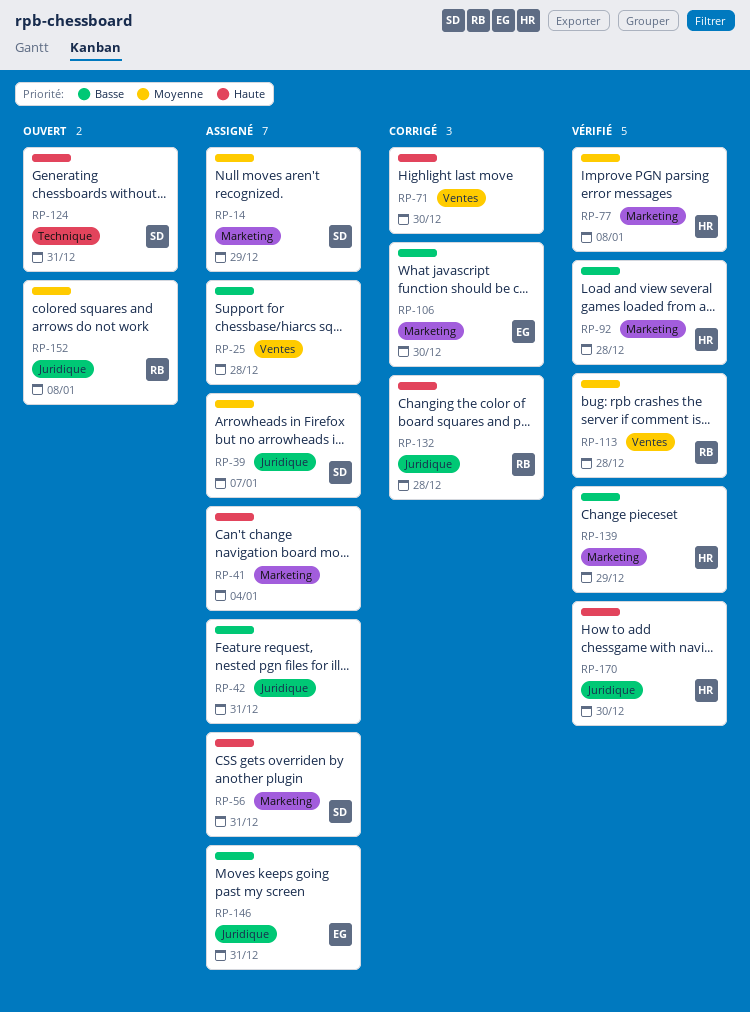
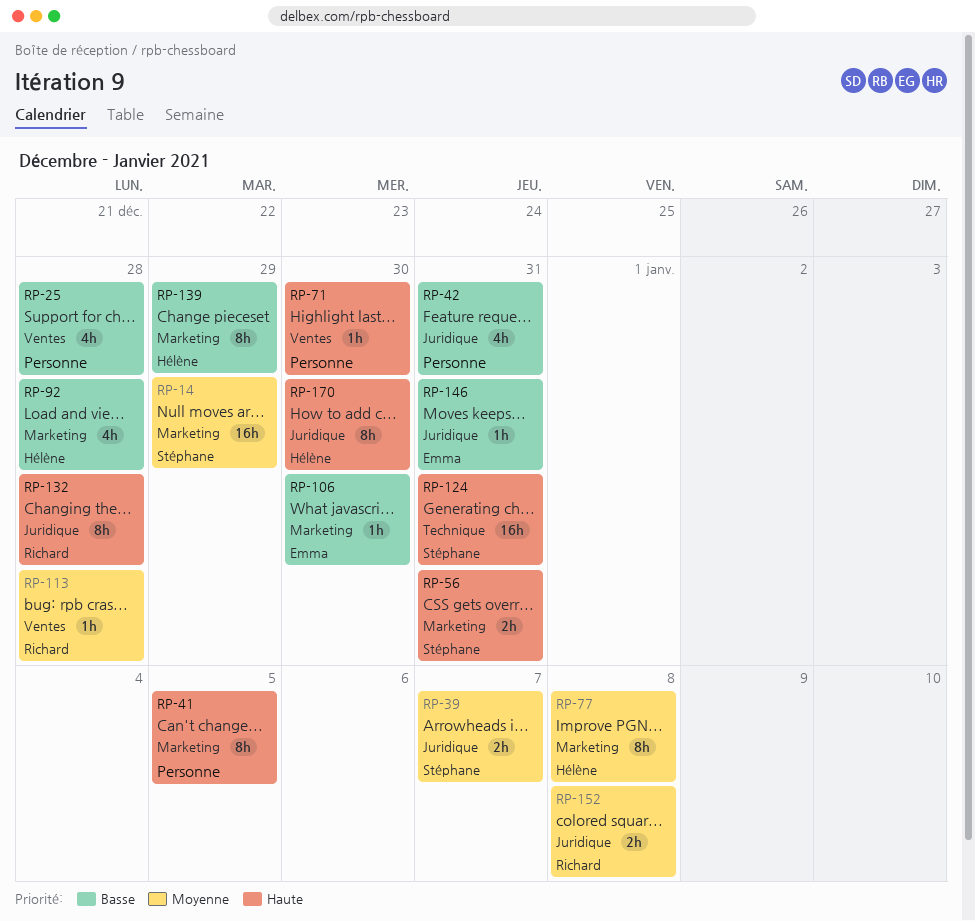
RP-41, due: Jan 4 -> Jan 5

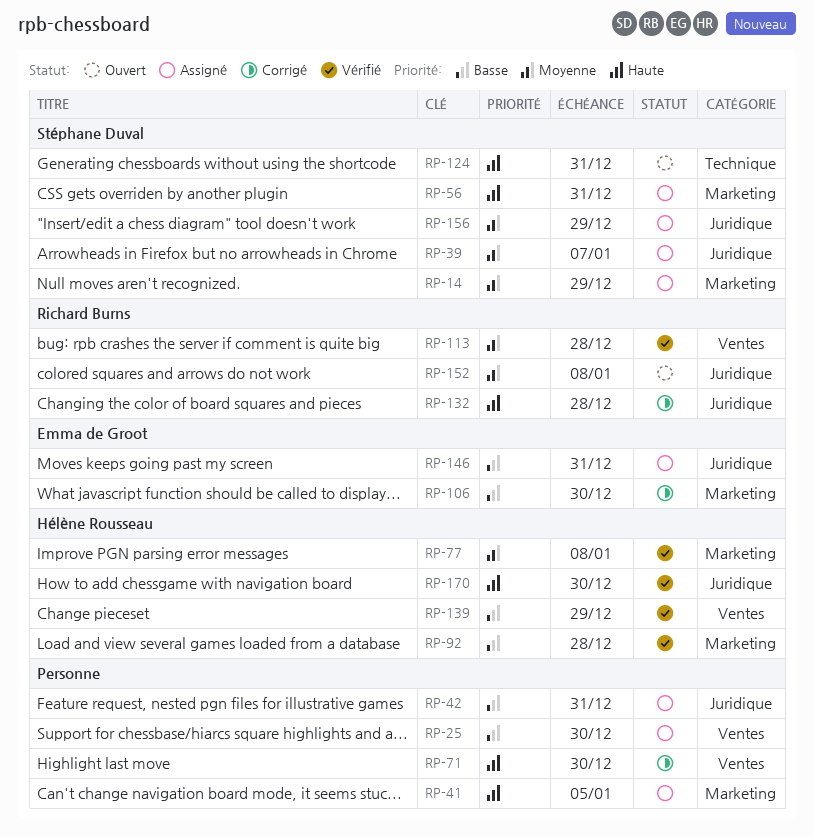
RP-25, due: Dec 28 -> Dec 30
RP-139, label: Marketing -> Ventes
RP-156: none -> present

